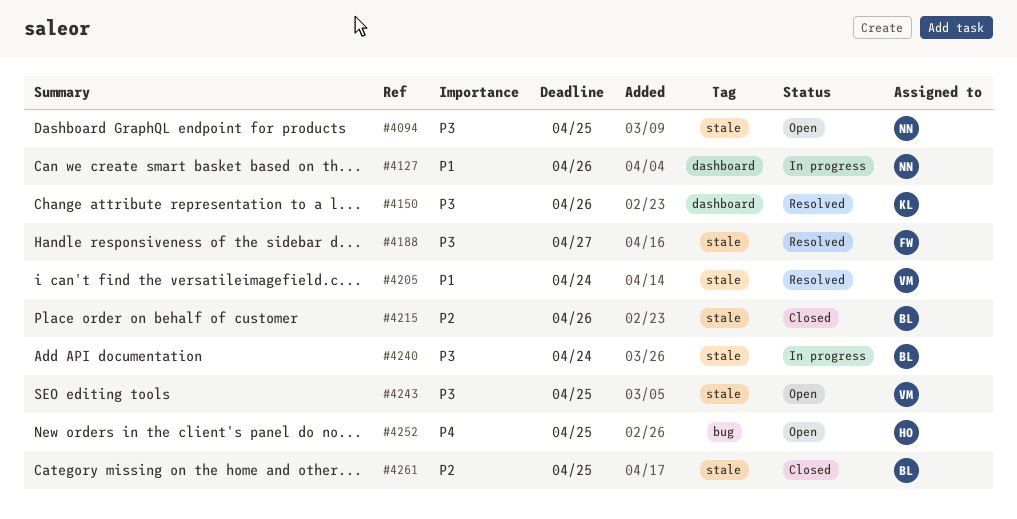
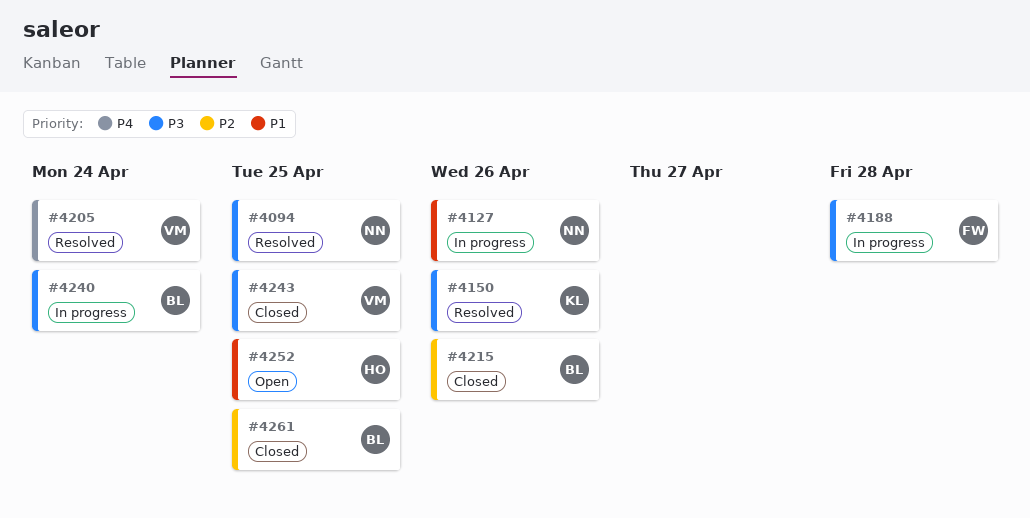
#4094, status: Open -> Resolved
#4188, status: Resolved -> In progress
#4188, due: Apr 27 -> Apr 28
#4205, priority: P1 -> P4
#4243, status: Open -> Closed
#4252, priority: P4 -> P1

